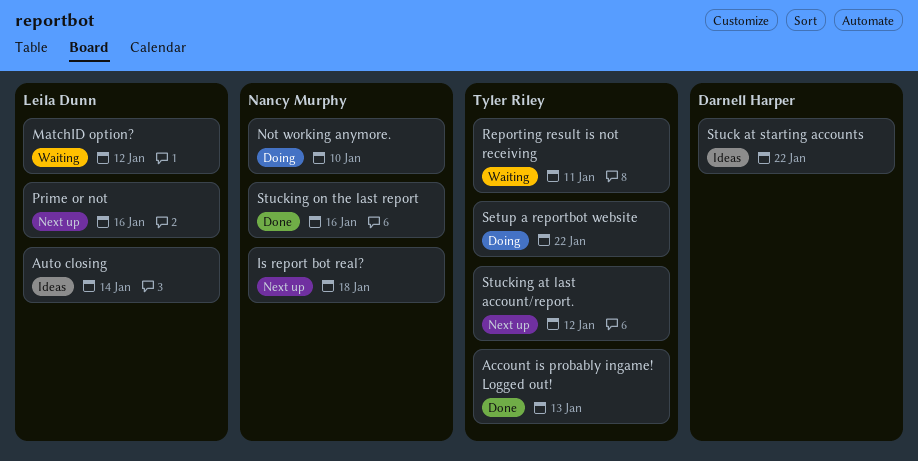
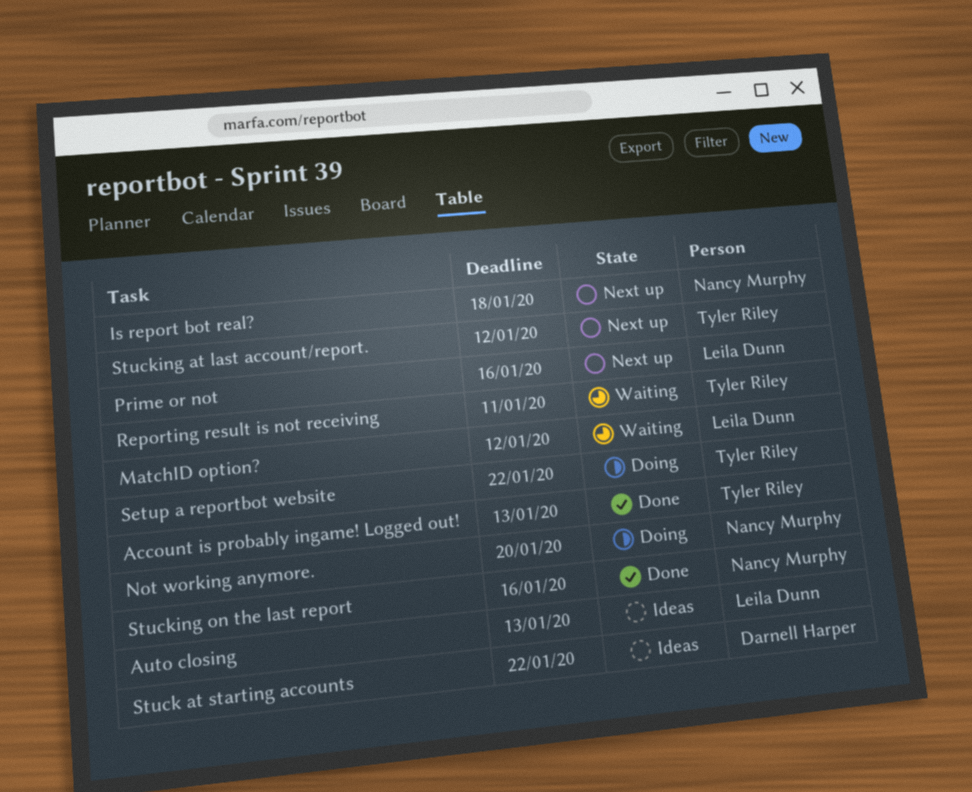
Auto closing, due: Jan 14 -> Jan 13
Not working anymore., due: Jan 10 -> Jan 20

